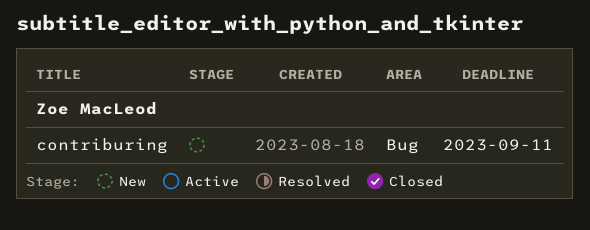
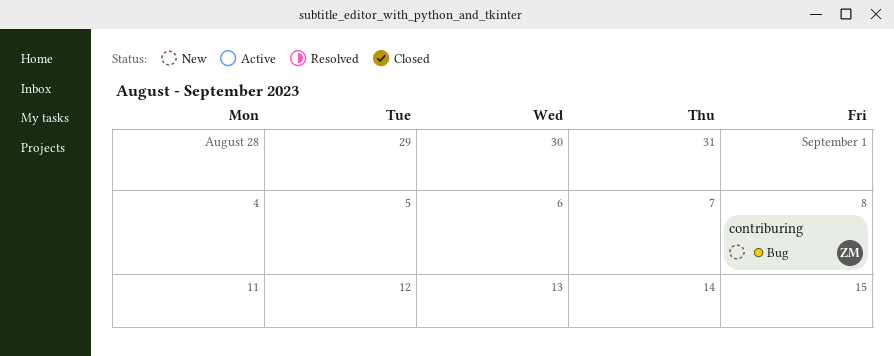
contriburing, due: Sep 11 -> Sep 8

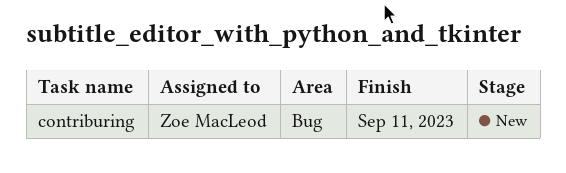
contriburing, due: Sep 8 -> Sep 11

